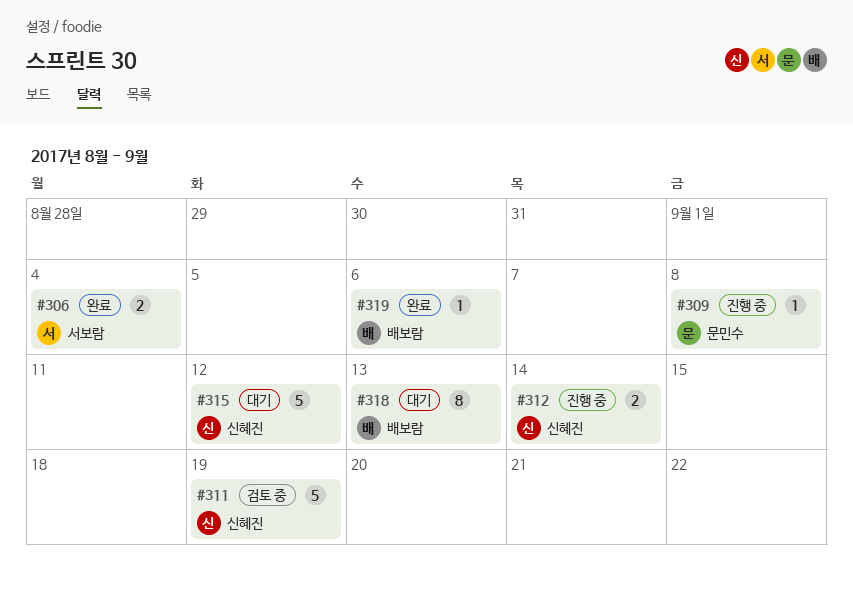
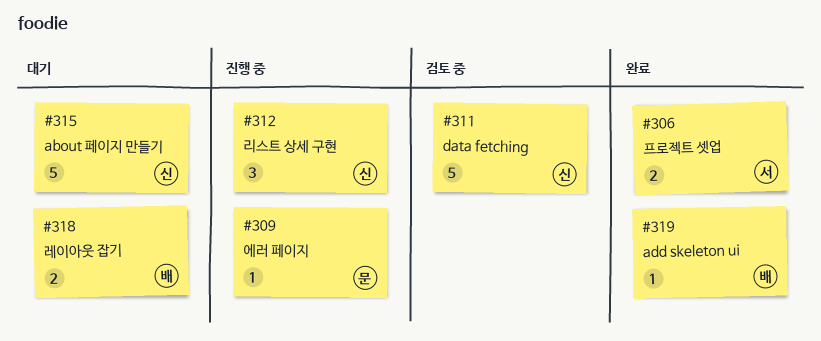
#312, estimate: 2 -> 3
#318, estimate: 8 -> 2

